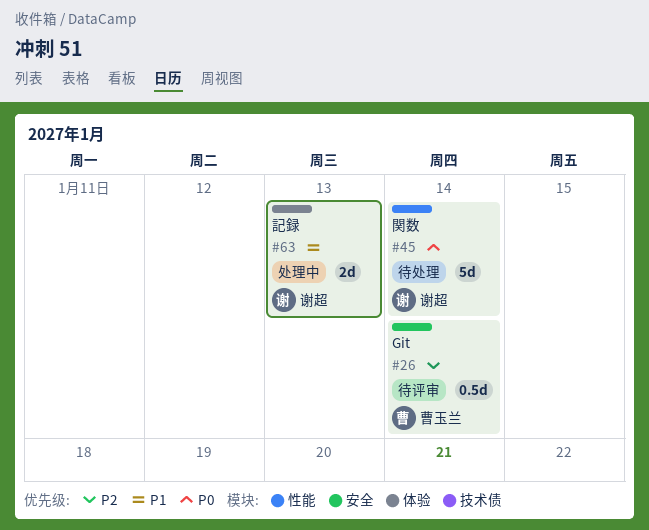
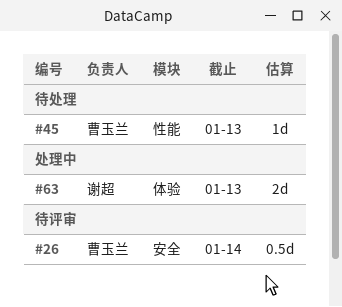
#45, owner: 谢超 -> 曹玉兰
#45, estimate: 5d -> 1d
#45, due: Jan 14 -> Jan 13

